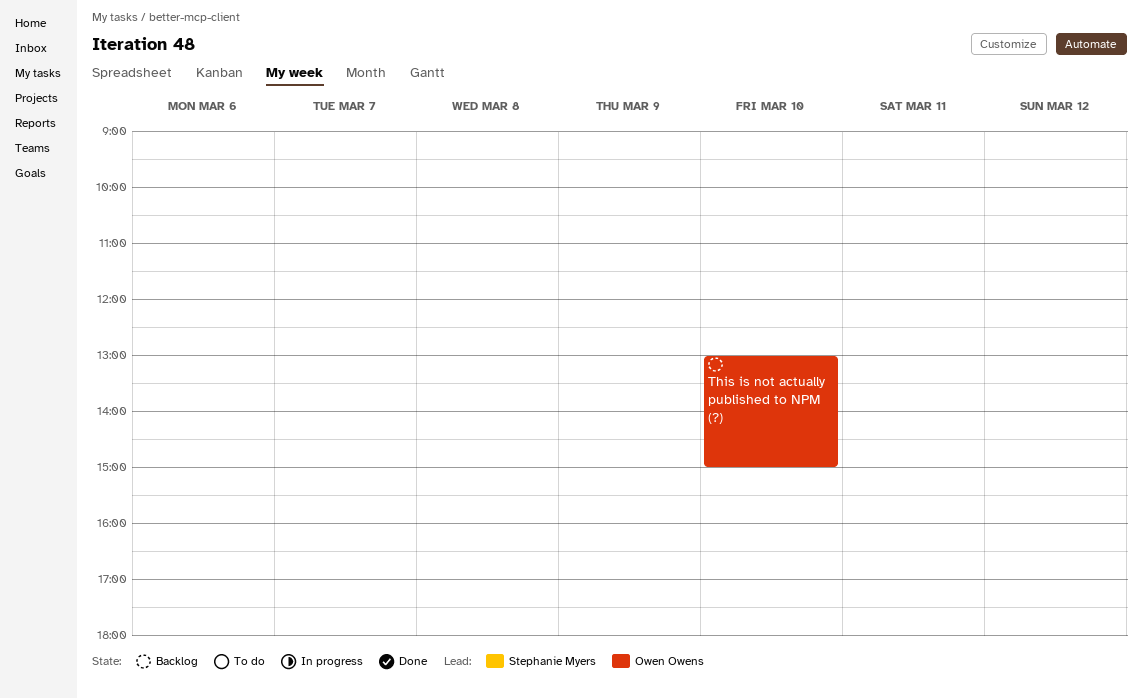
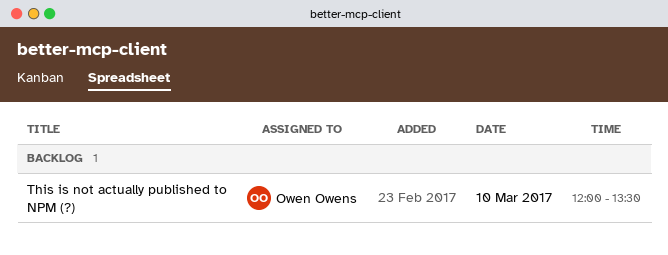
This is not actually published to NPM (?), begins: 13:00 -> 12:00
This is not actually published to NPM (?), ends: 15:00 -> 13:30

